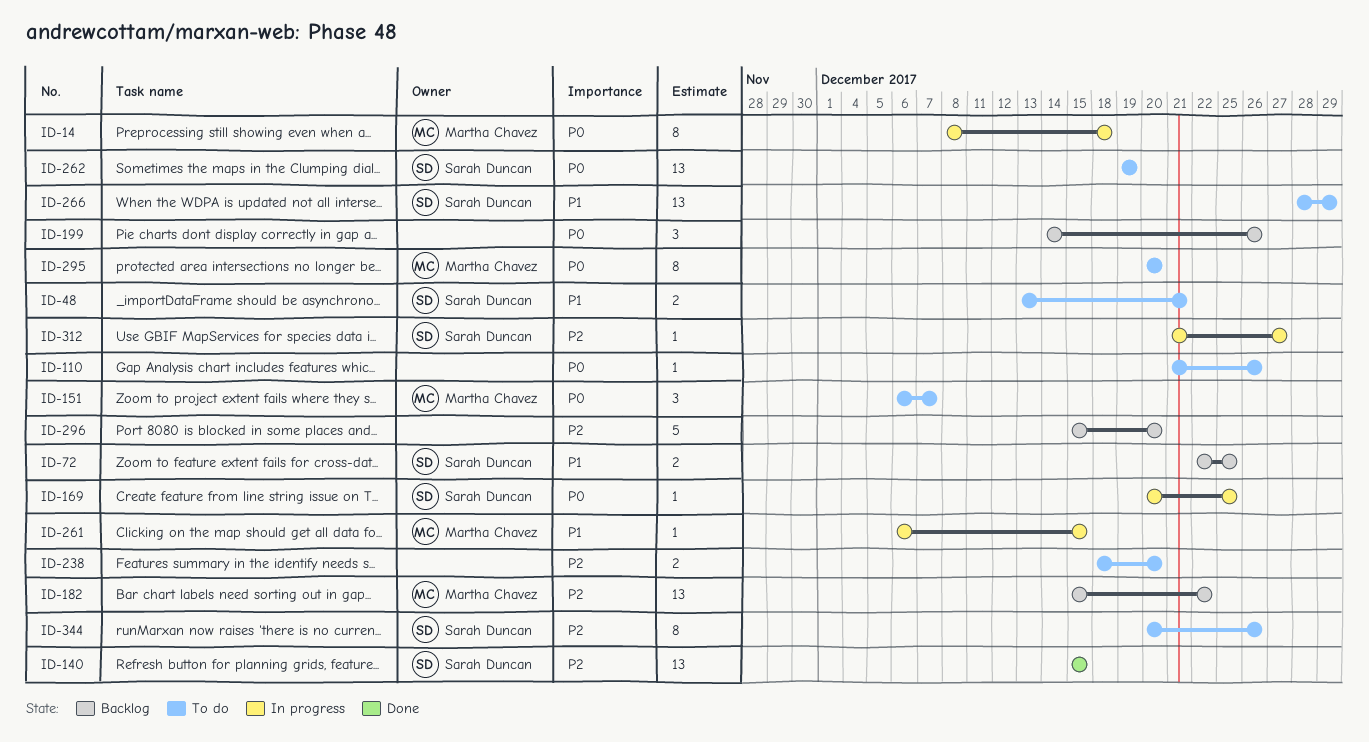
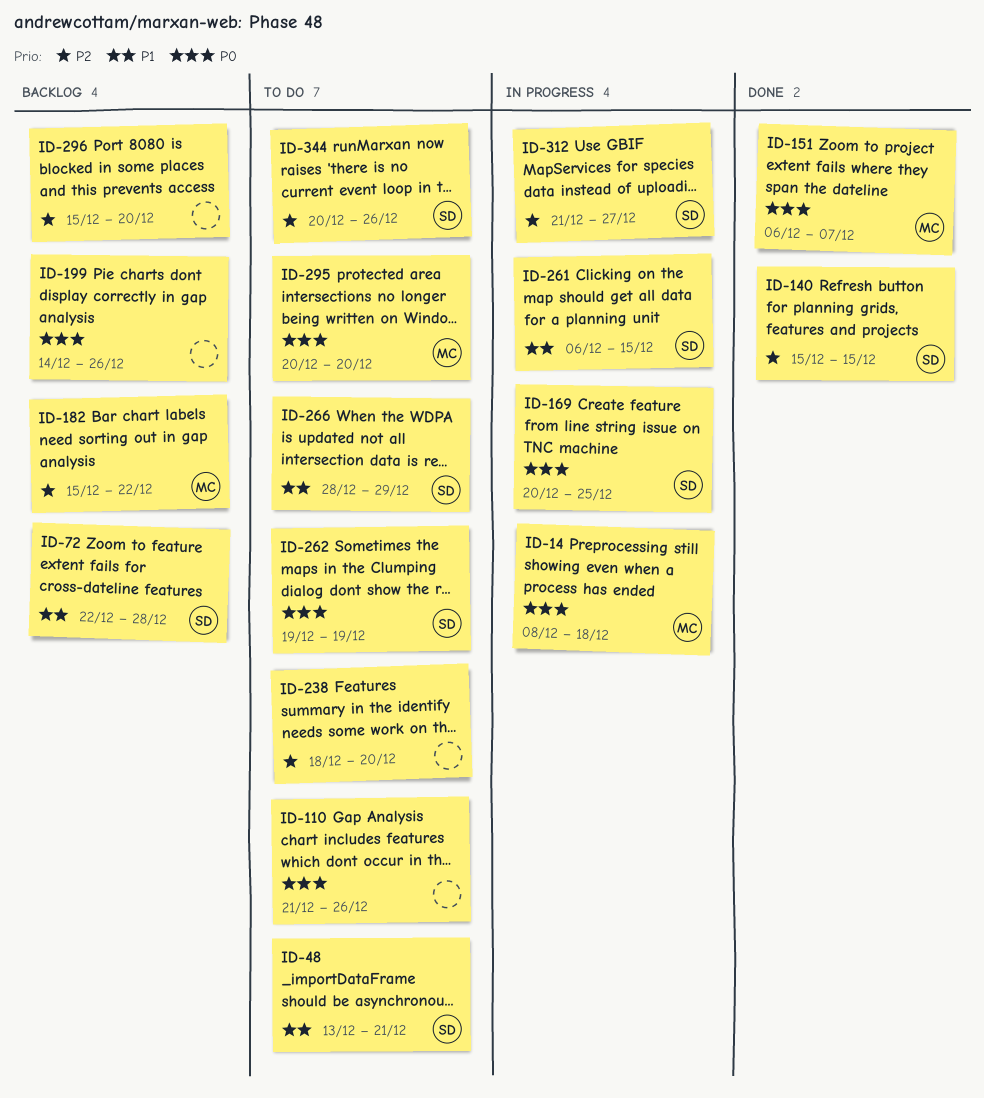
ID-72, due: Dec 25 -> Dec 28
ID-151, status: To do -> Done
ID-261, owner: Martha Chavez -> Sarah Duncan

